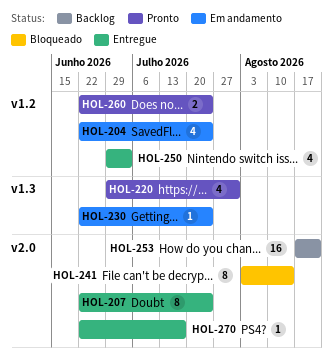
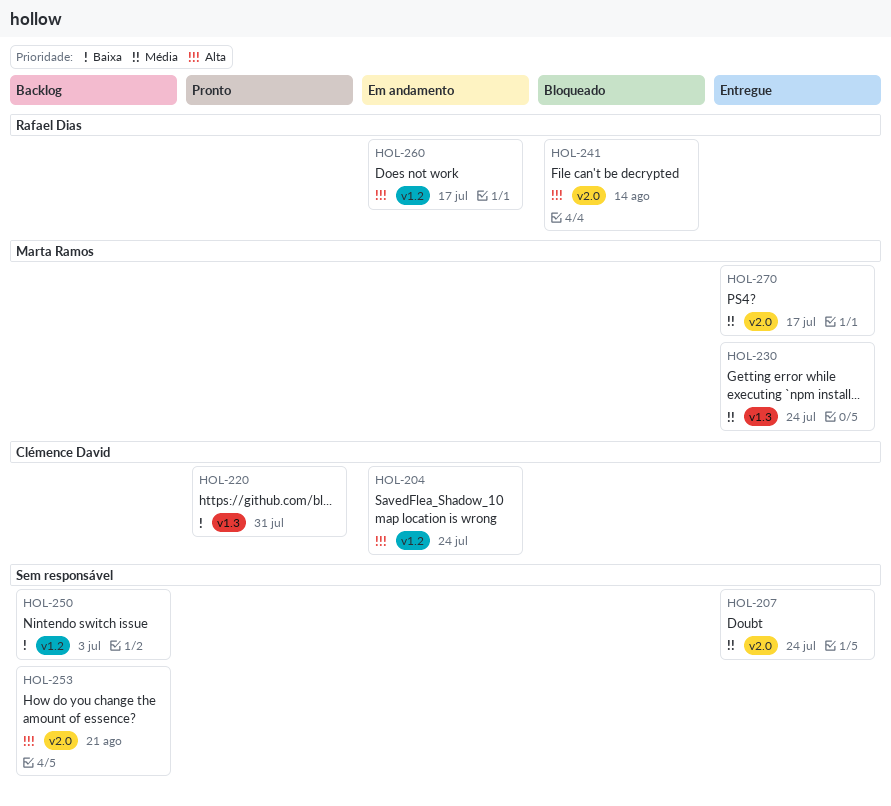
HOL-230, status: Em andamento -> Entregue
HOL-250, status: Entregue -> Backlog
HOL-260, status: Pronto -> Em andamento
HOL-260, due: Jul 24 -> Jul 17

